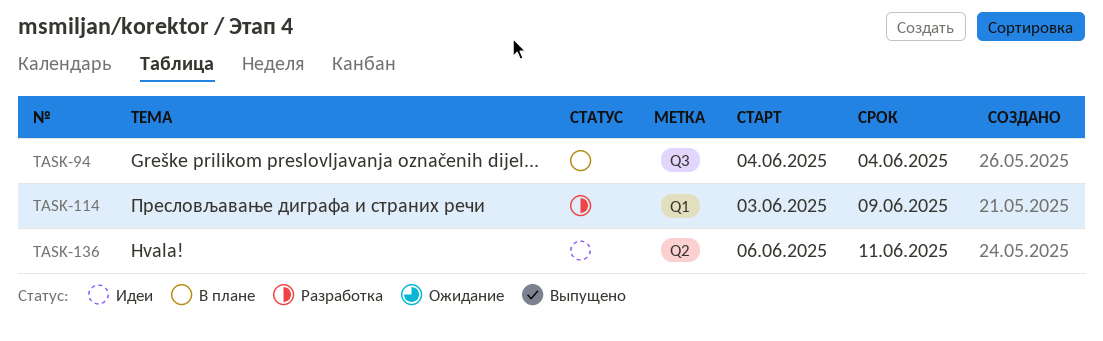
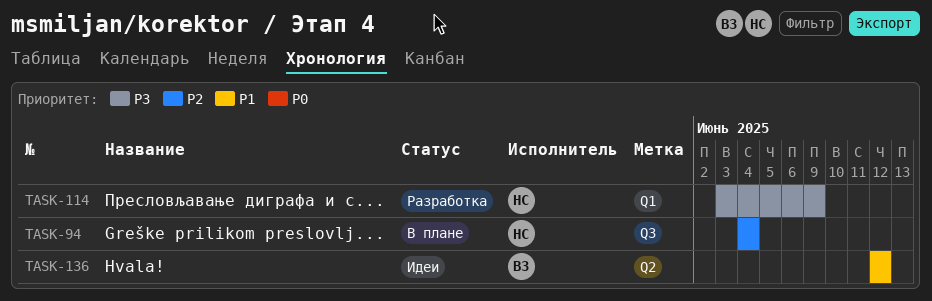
TASK-136, start: Jun 6 -> Jun 12
TASK-136, due: Jun 11 -> Jun 12

